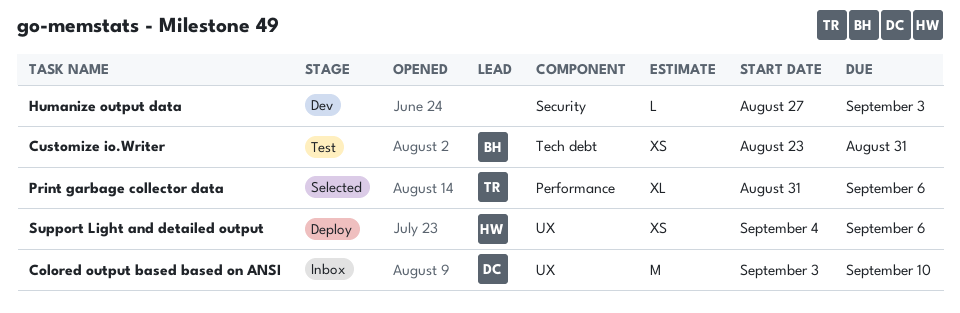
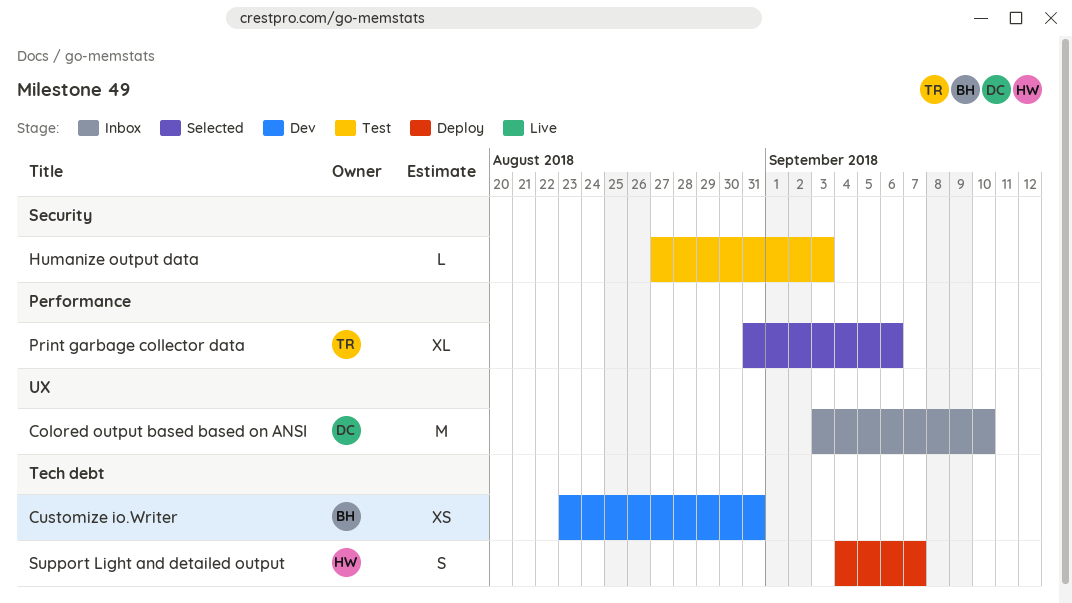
Customize io.Writer, status: Test -> Dev
Humanize output data, status: Dev -> Test
Support Light and detailed output, label: UX -> Tech debt
Support Light and detailed output, estimate: XS -> S
Support Light and detailed output, due: Sep 6 -> Sep 7

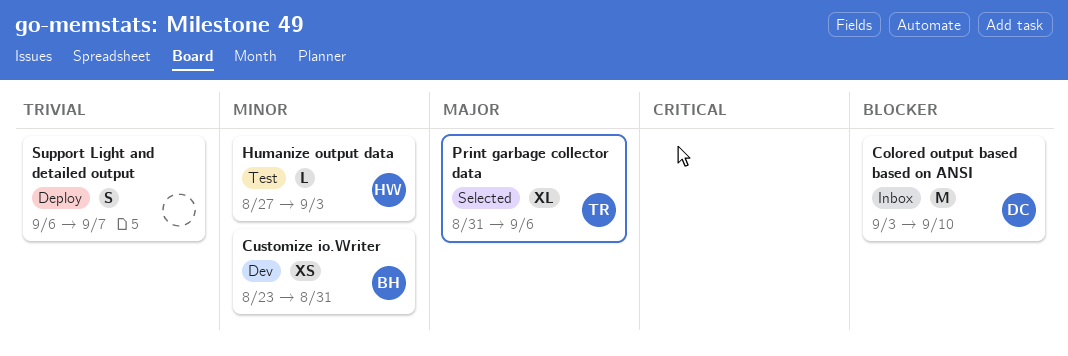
Humanize output data, owner: none -> HW
Support Light and detailed output, owner: HW -> none
Support Light and detailed output, start: Sep 4 -> Sep 6

